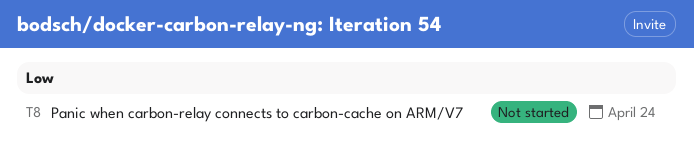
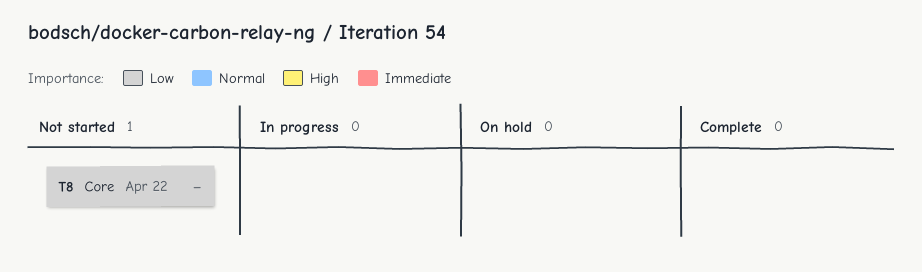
T8, due: Apr 24 -> Apr 22

